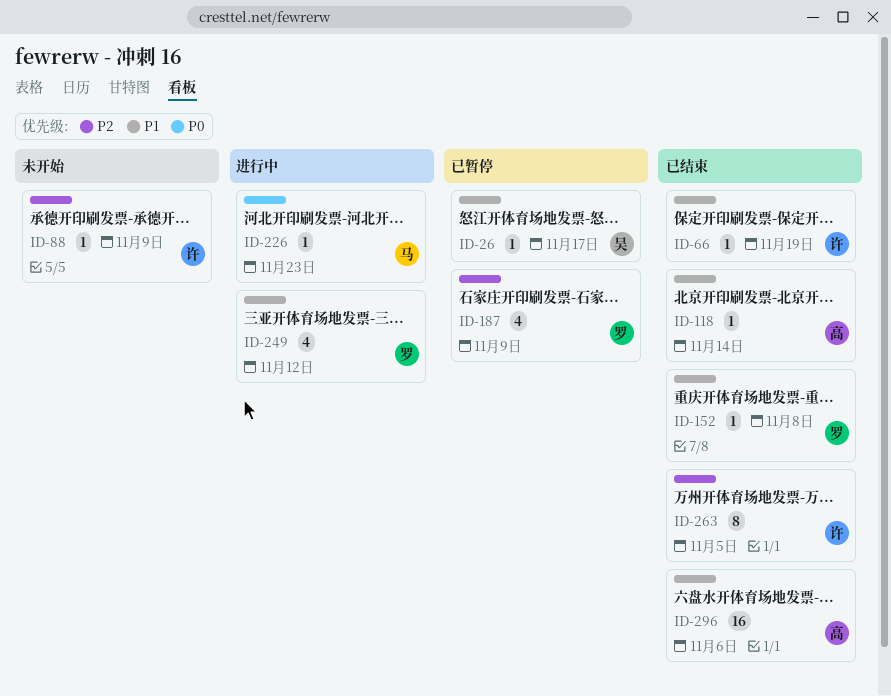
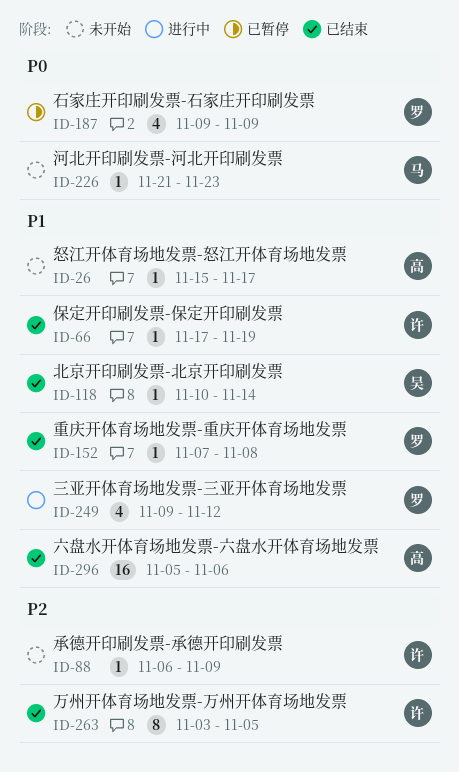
ID-26, status: 已暂停 -> 未开始
ID-26, owner: 吴 -> 高
ID-118, owner: 高 -> 吴
ID-187, priority: P2 -> P0
ID-226, status: 进行中 -> 未开始

